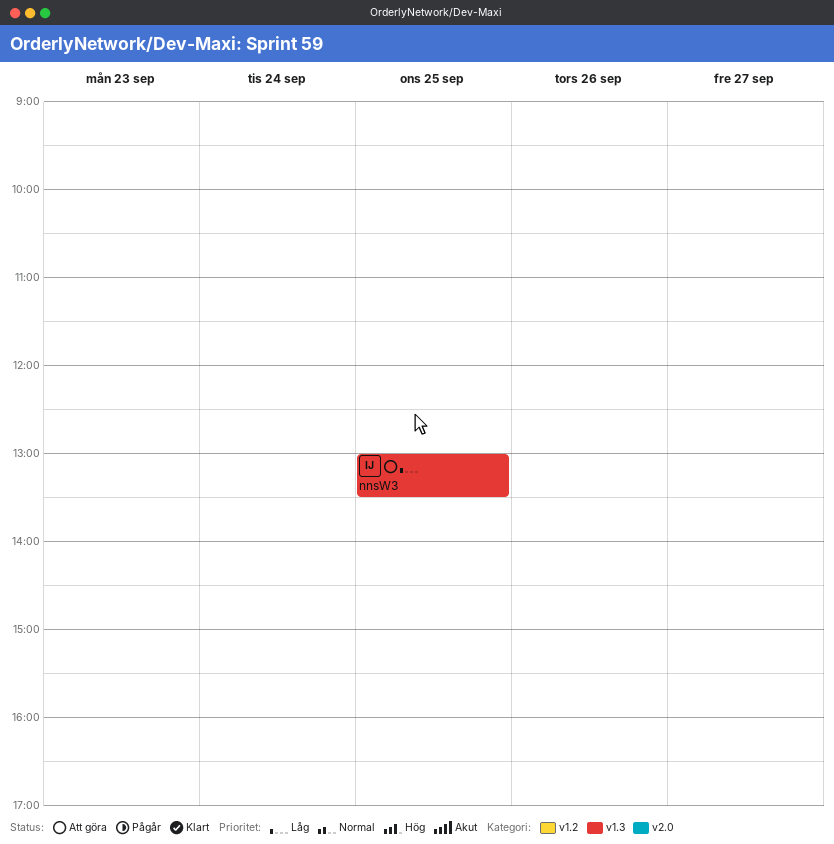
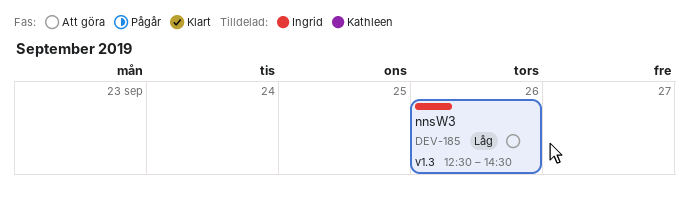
nnsW3, day: Sep 25 -> Sep 26
nnsW3, begins: 13:00 -> 12:30
nnsW3, ends: 13:30 -> 14:30

